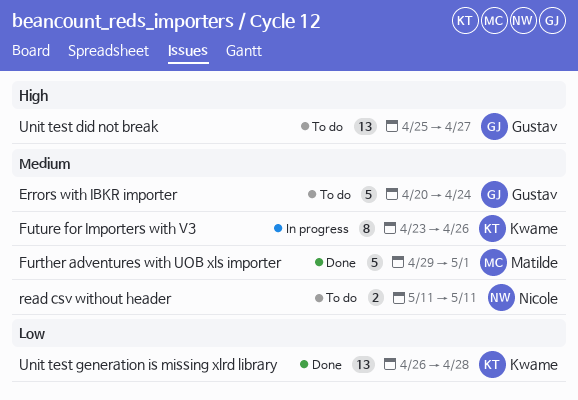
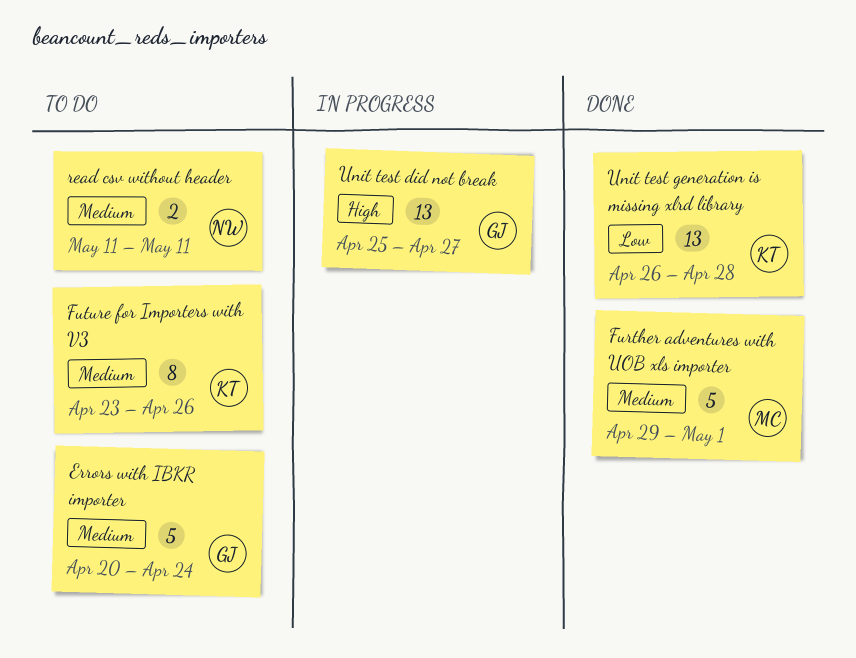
Future for Importers with V3, status: In progress -> To do
Unit test did not break, status: To do -> In progress

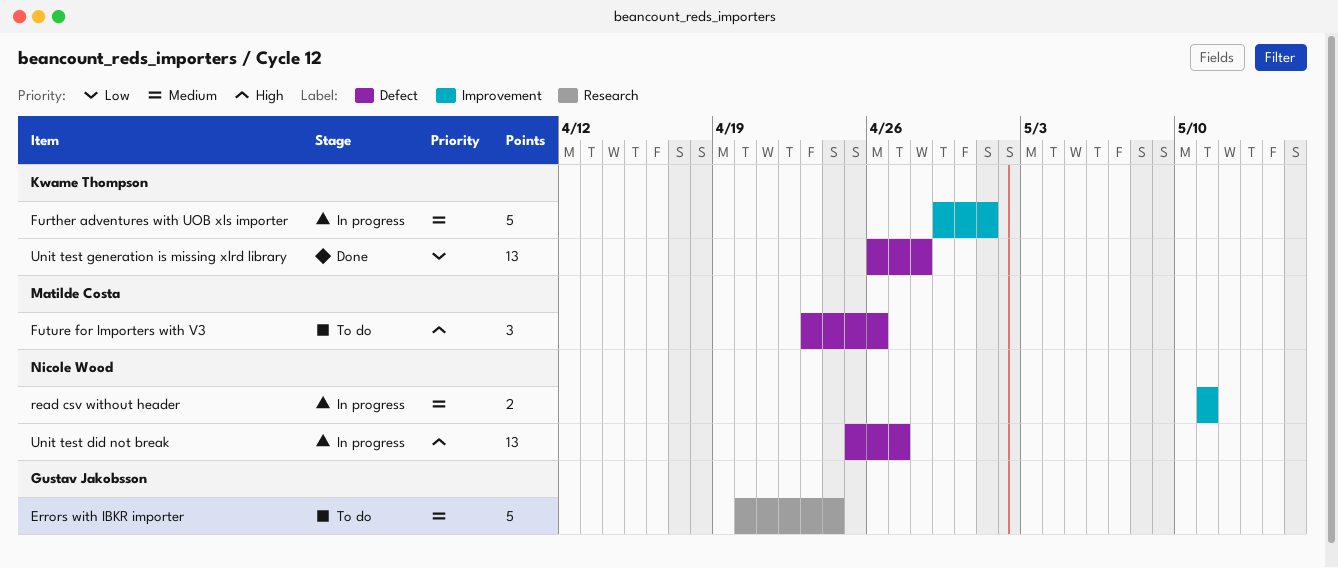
Further adventures with UOB xls importer, status: Done -> In progress
Further adventures with UOB xls importer, owner: Matilde Costa -> Kwame Thompson
Future for Importers with V3, owner: Kwame Thompson -> Matilde Costa
Future for Importers with V3, priority: Medium -> High
Future for Importers with V3, estimate: 8 -> 3
read csv without header, status: To do -> In progress
Unit test did not break, owner: Gustav Jakobsson -> Nicole Wood

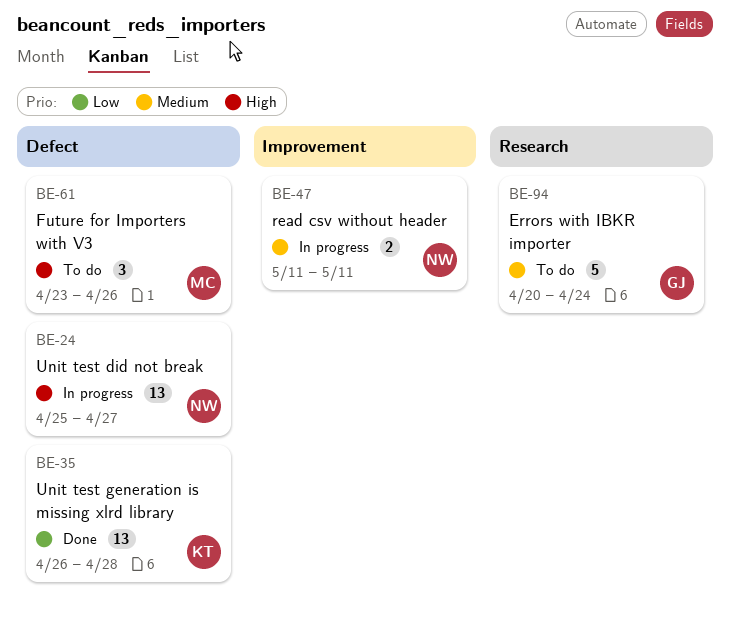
Further adventures with UOB xls importer: present -> none

